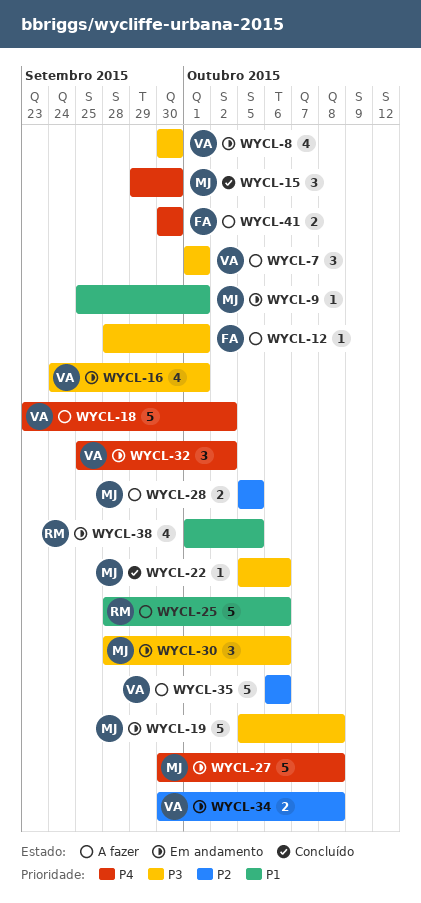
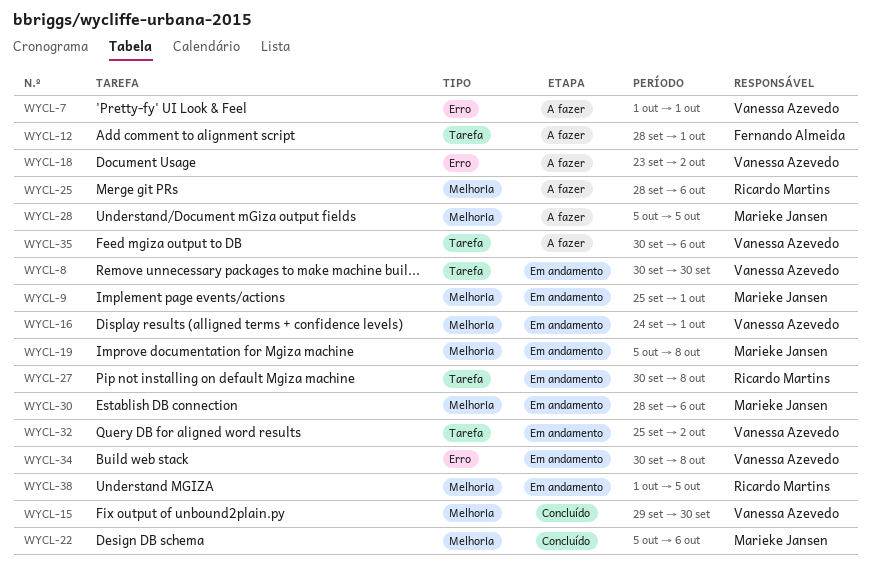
WYCL-15, owner: Marieke Jansen -> Vanessa Azevedo
WYCL-27, owner: Marieke Jansen -> Ricardo Martins
WYCL-35, start: Oct 6 -> Sep 30
WYCL-41: present -> none

